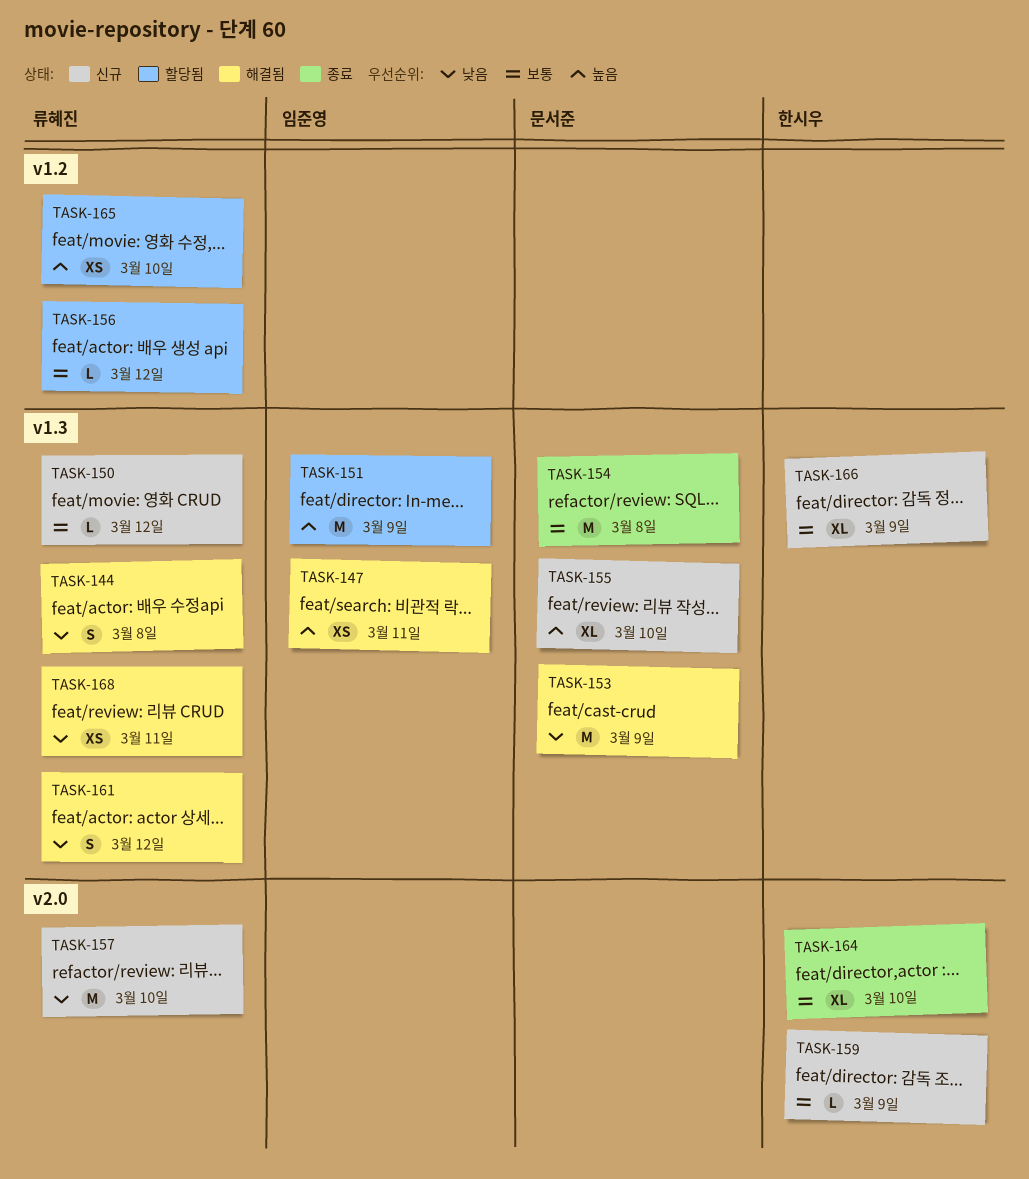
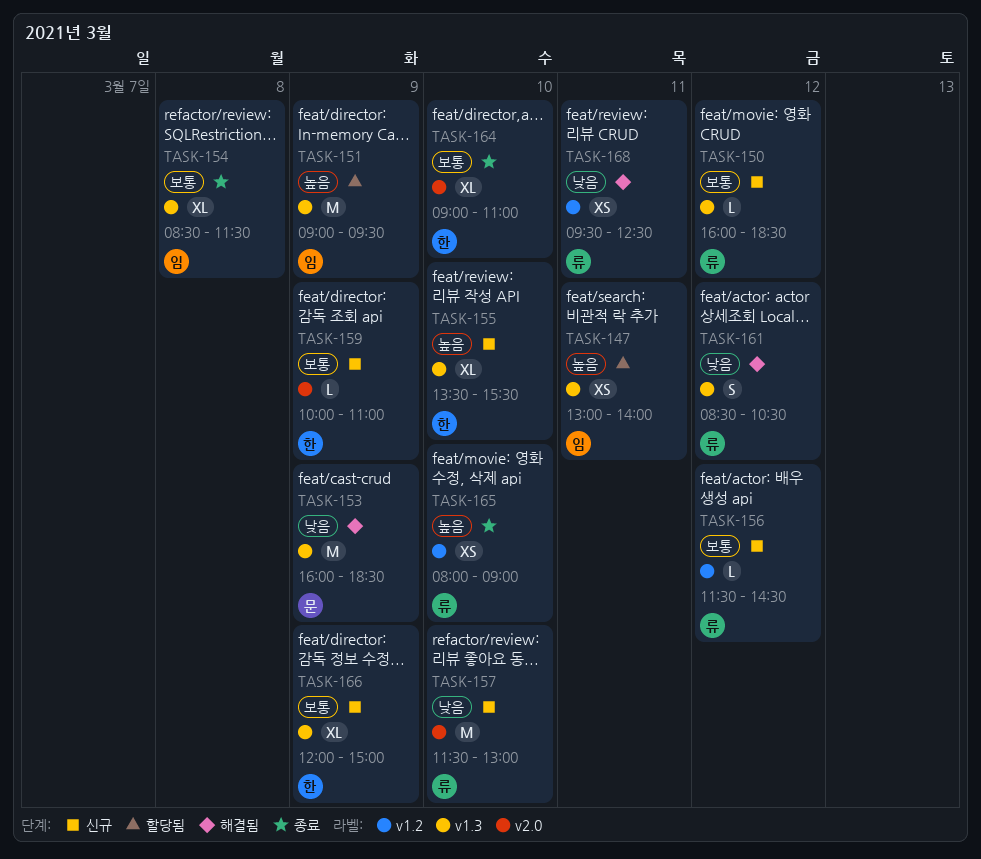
TASK-144: present -> none
TASK-147, status: 해결됨 -> 할당됨
TASK-154, owner: 문서준 -> 임준영
TASK-154, estimate: M -> XL
TASK-155, owner: 문서준 -> 한시우
TASK-156, status: 할당됨 -> 신규
TASK-165, status: 할당됨 -> 종료
TASK-168, label: v1.3 -> v1.2

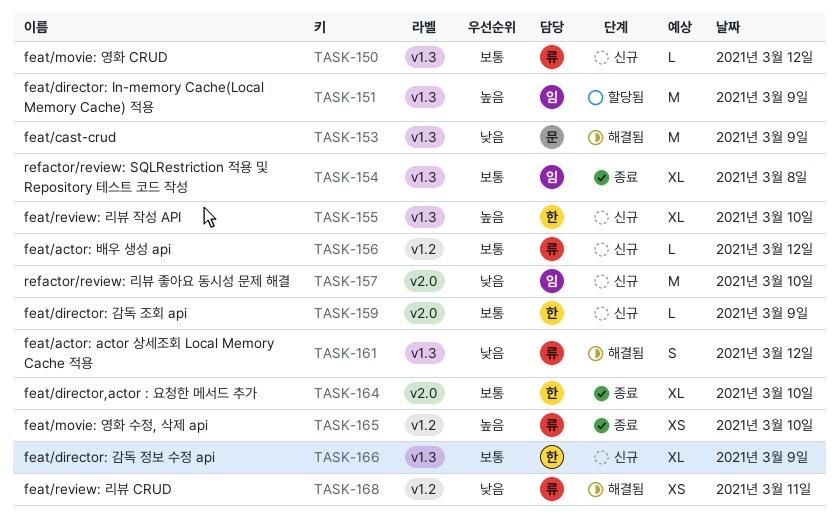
TASK-147: present -> none
TASK-157, owner: 류 -> 임

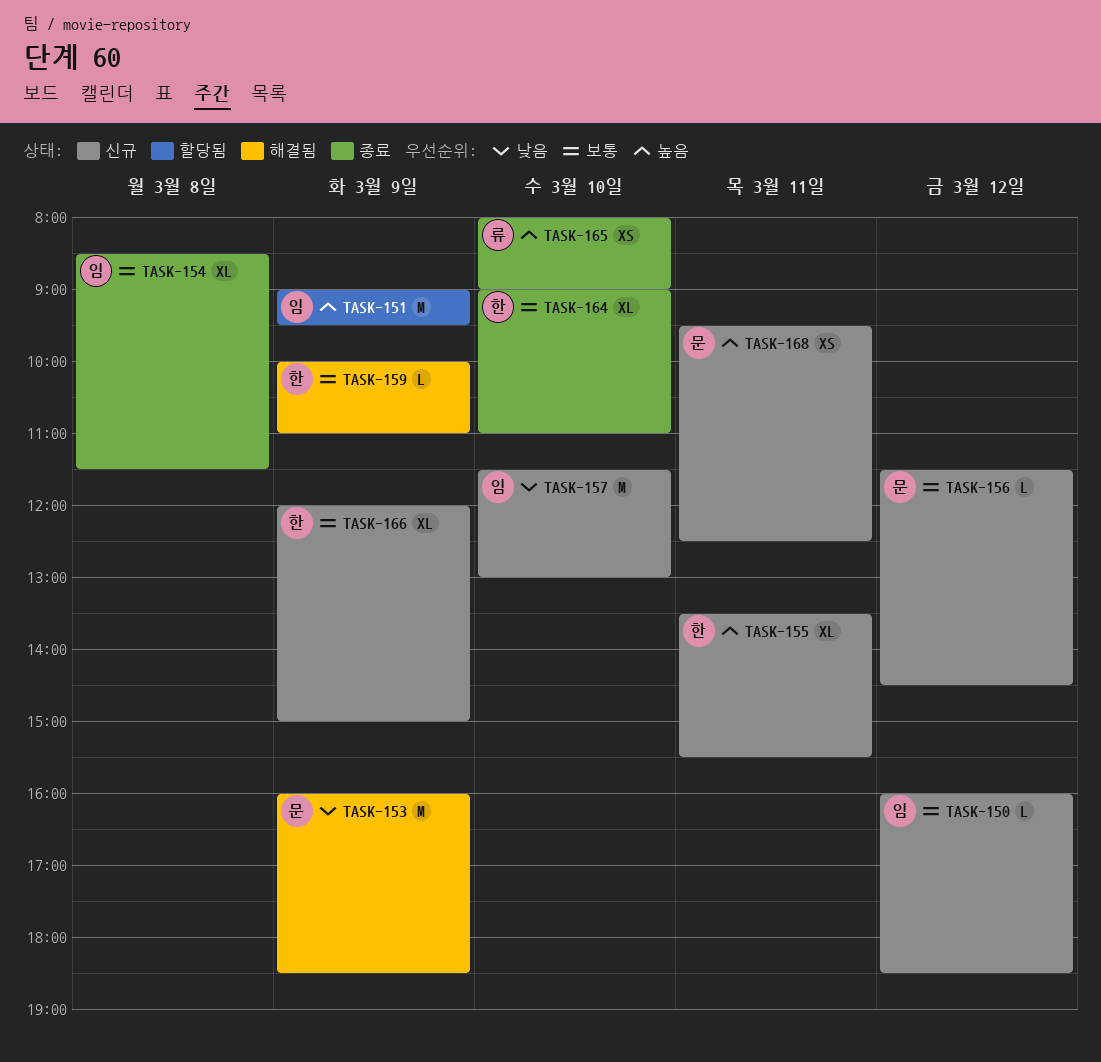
TASK-150, owner: 류 -> 임
TASK-155, day: Mar 10 -> Mar 11
TASK-156, owner: 류 -> 문
TASK-159, status: 신규 -> 해결됨
TASK-161: present -> none
TASK-168, status: 해결됨 -> 신규
TASK-168, owner: 류 -> 문
TASK-168, priority: 낮음 -> 높음

